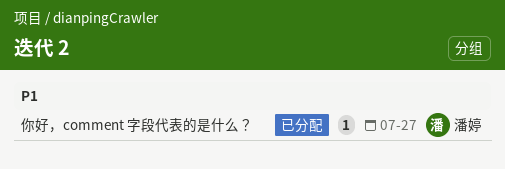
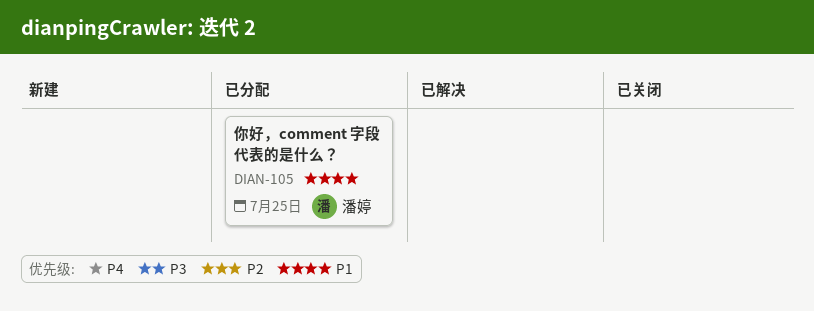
你好，comment 字段代表的是什么？, due: Jul 27 -> Jul 25

